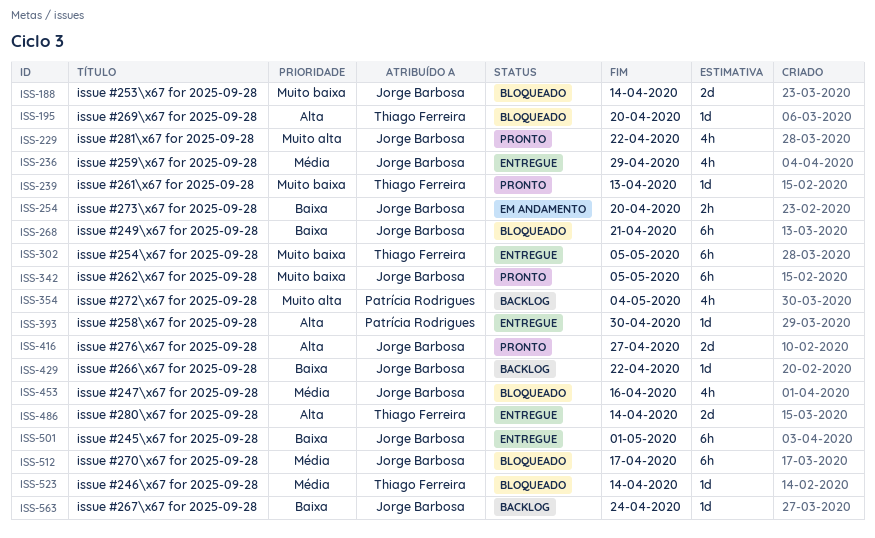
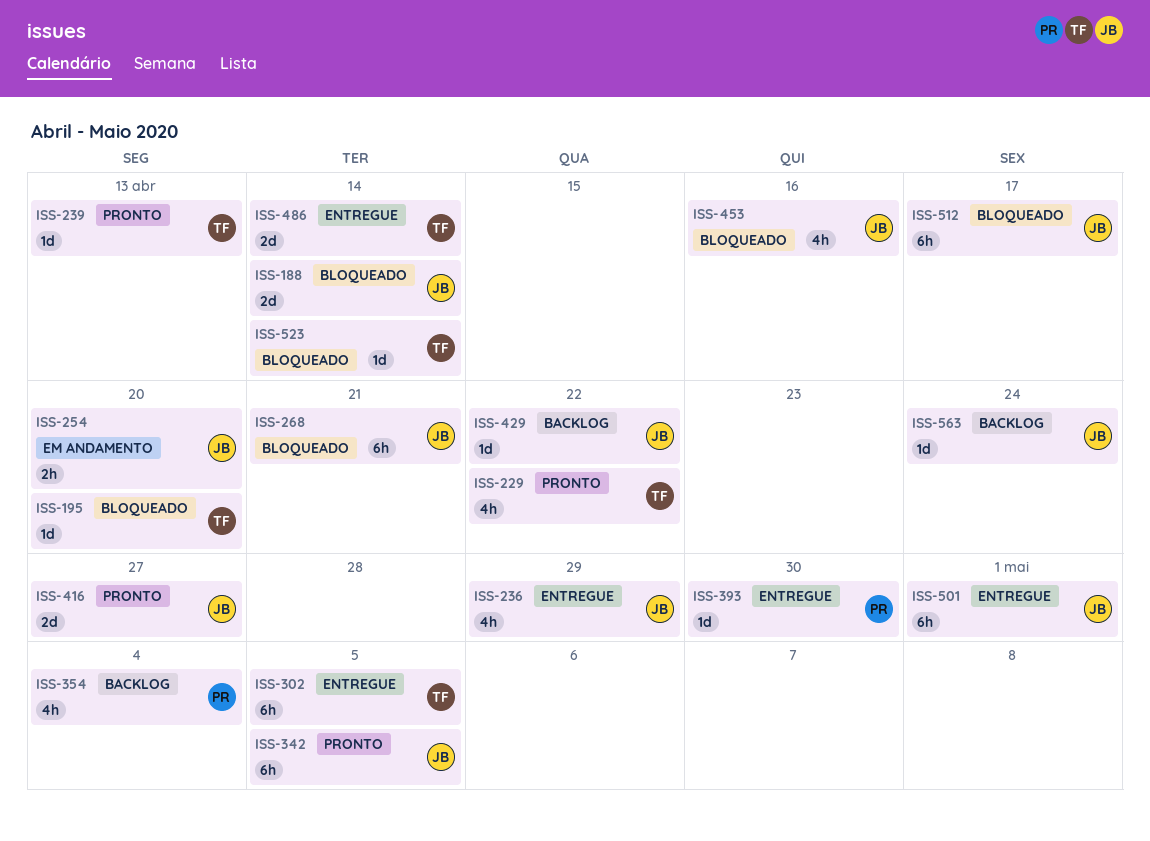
ISS-229, owner: Jorge Barbosa -> Thiago Ferreira

